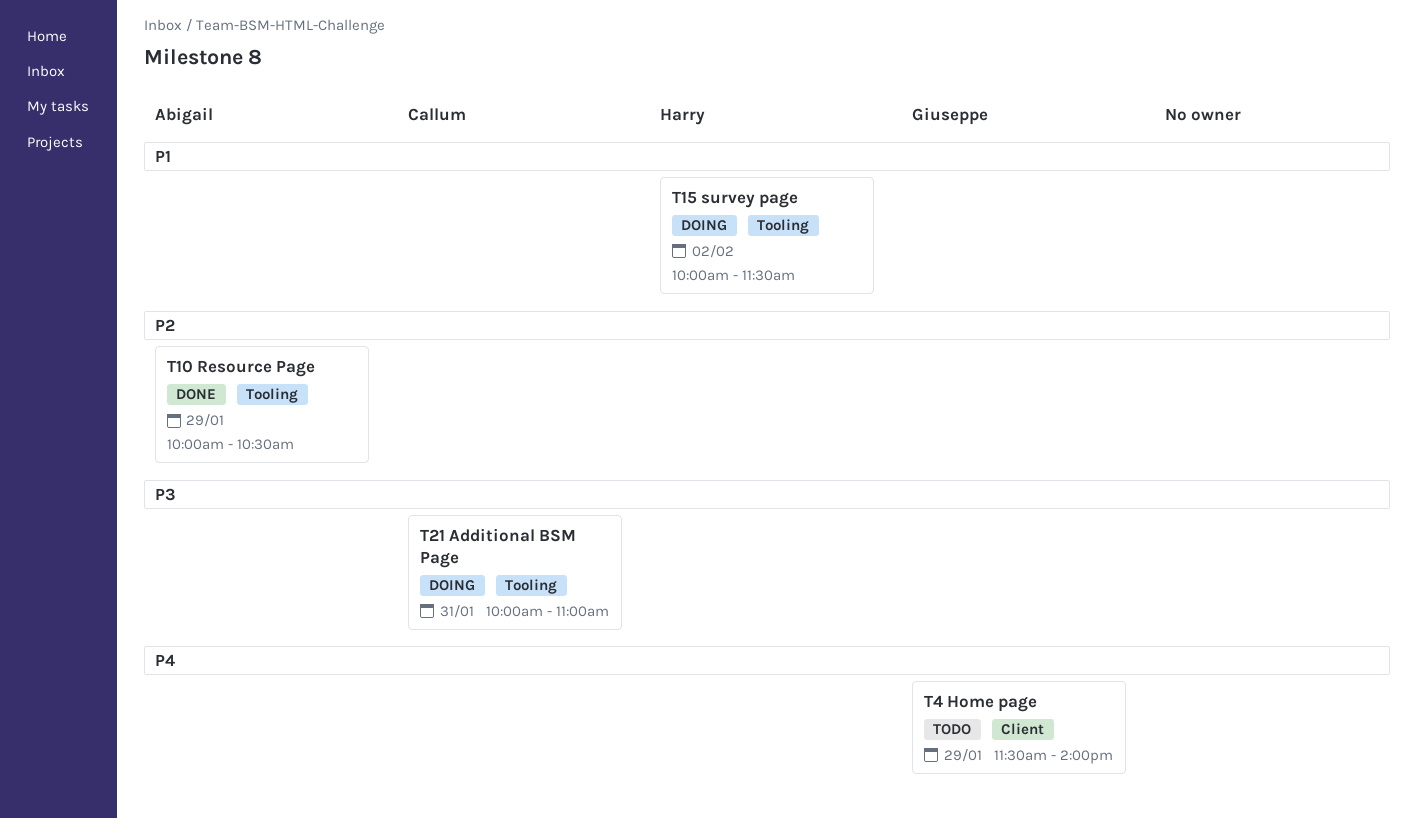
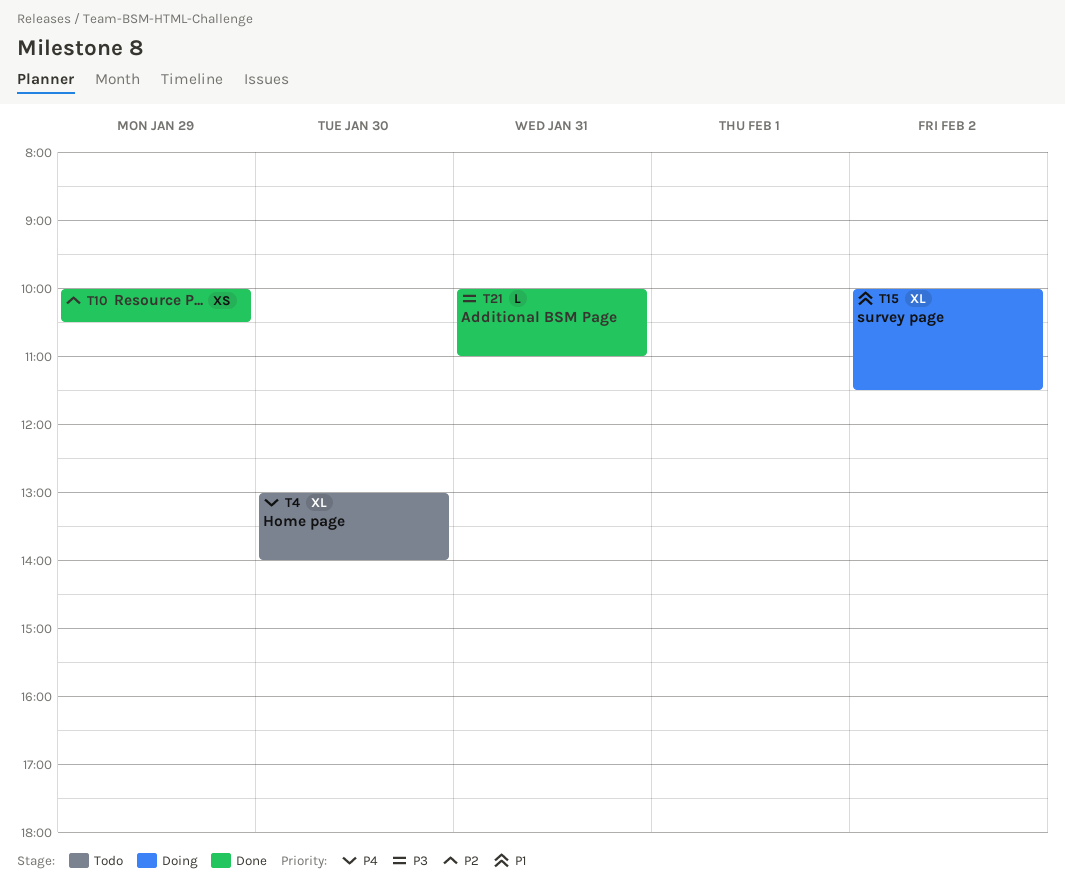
T4, day: Jan 29 -> Jan 30
T4, begins: 11:30 -> 13:00
T21, status: Doing -> Done

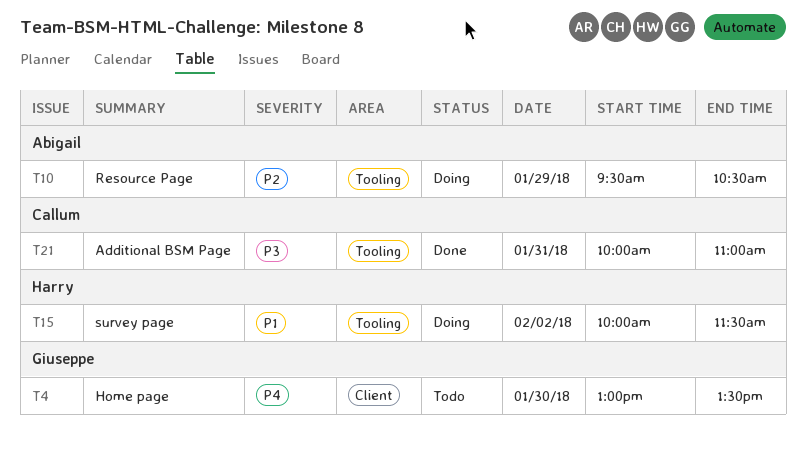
T4, ends: 14:00 -> 13:30
T10, status: Done -> Doing
T10, begins: 10:00 -> 09:30

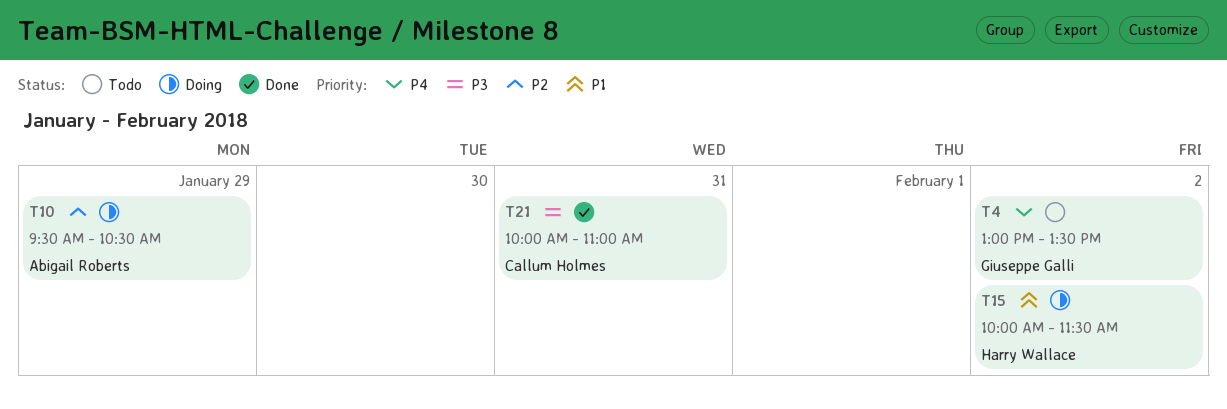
T4, day: Jan 30 -> Feb 2

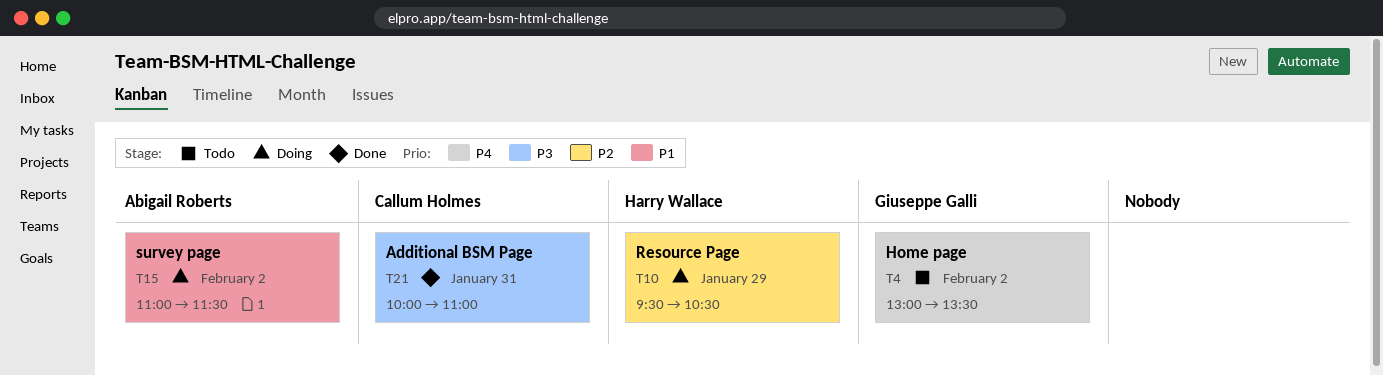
T10, owner: Abigail Roberts -> Harry Wallace
T15, owner: Harry Wallace -> Abigail Roberts
T15, begins: 10:00 -> 11:00

